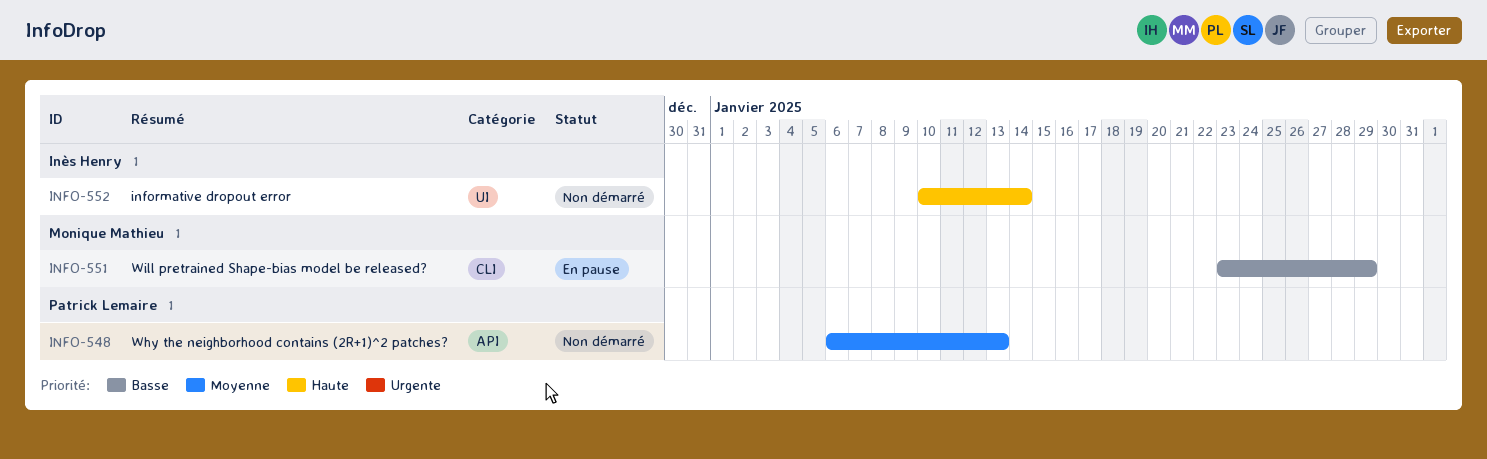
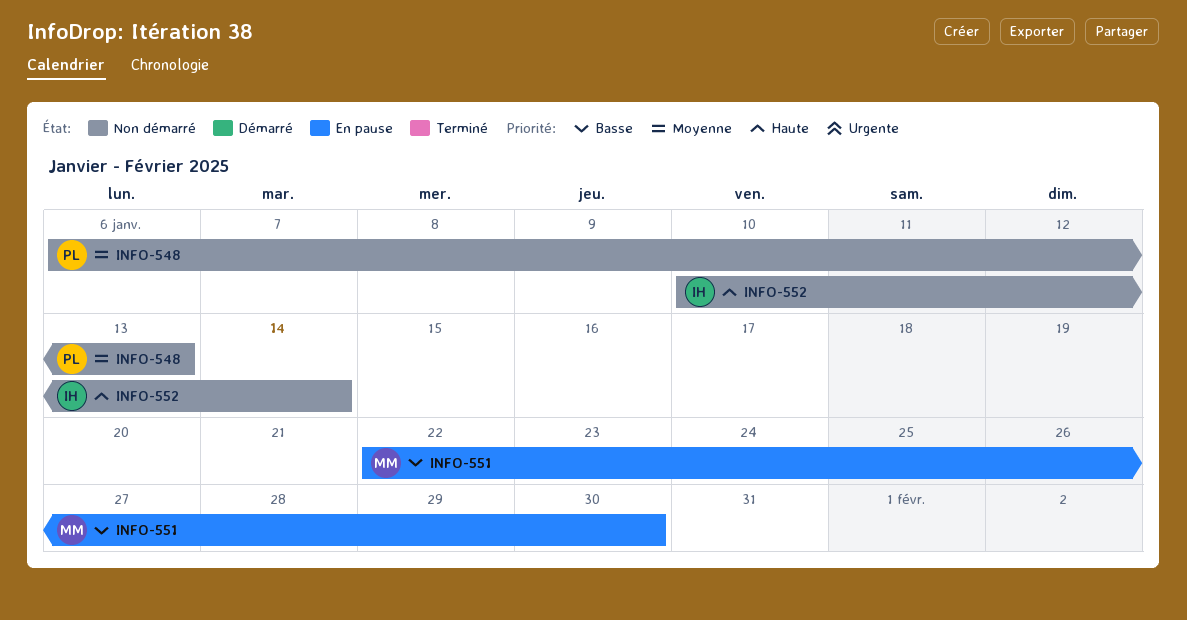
INFO-551, start: Jan 23 -> Jan 22
INFO-551, due: Jan 29 -> Jan 30

